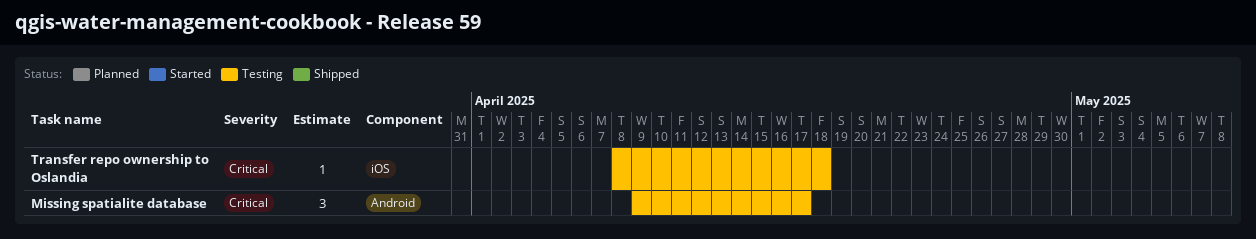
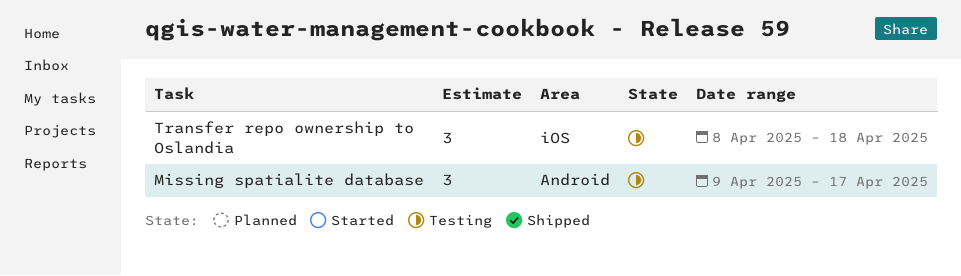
Transfer repo ownership to Oslandia, estimate: 1 -> 3

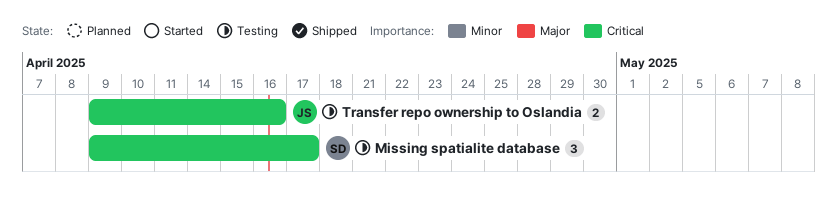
Transfer repo ownership to Oslandia, estimate: 3 -> 2
Transfer repo ownership to Oslandia, start: Apr 8 -> Apr 9
Transfer repo ownership to Oslandia, due: Apr 18 -> Apr 16

